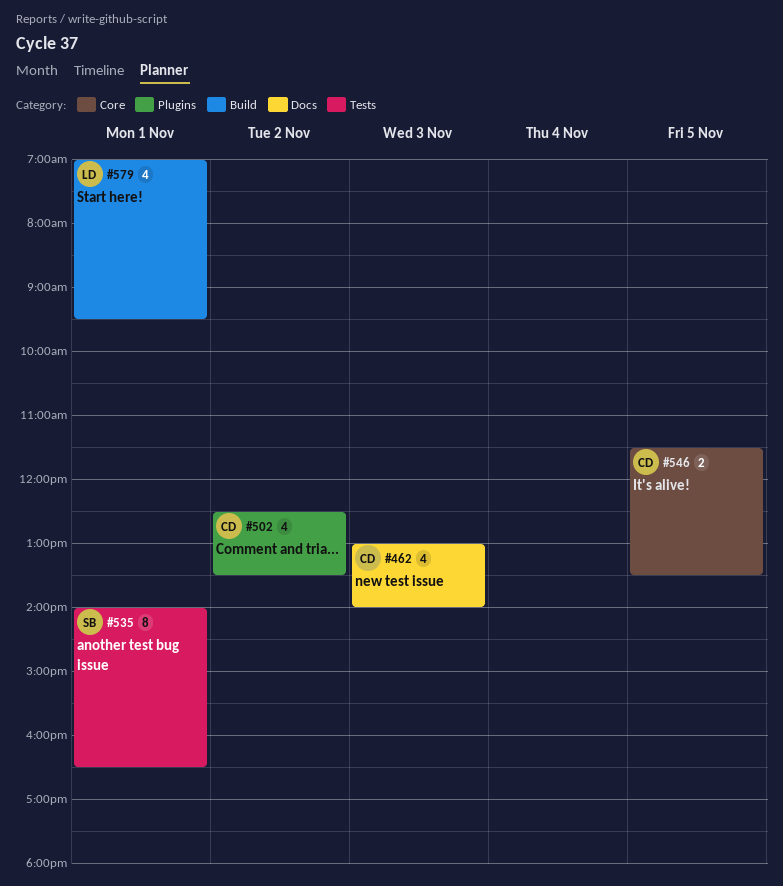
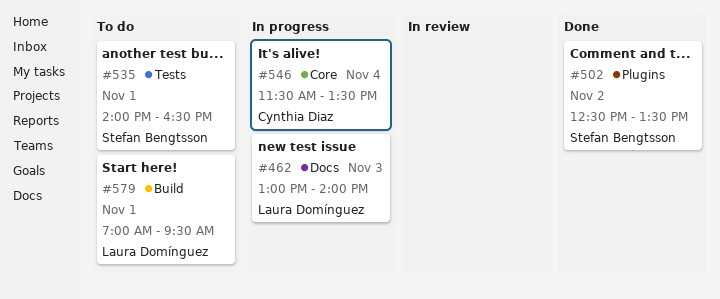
#462, owner: Cynthia Diaz -> Laura Domínguez
#502, owner: Cynthia Diaz -> Stefan Bengtsson
#546, day: Nov 5 -> Nov 4

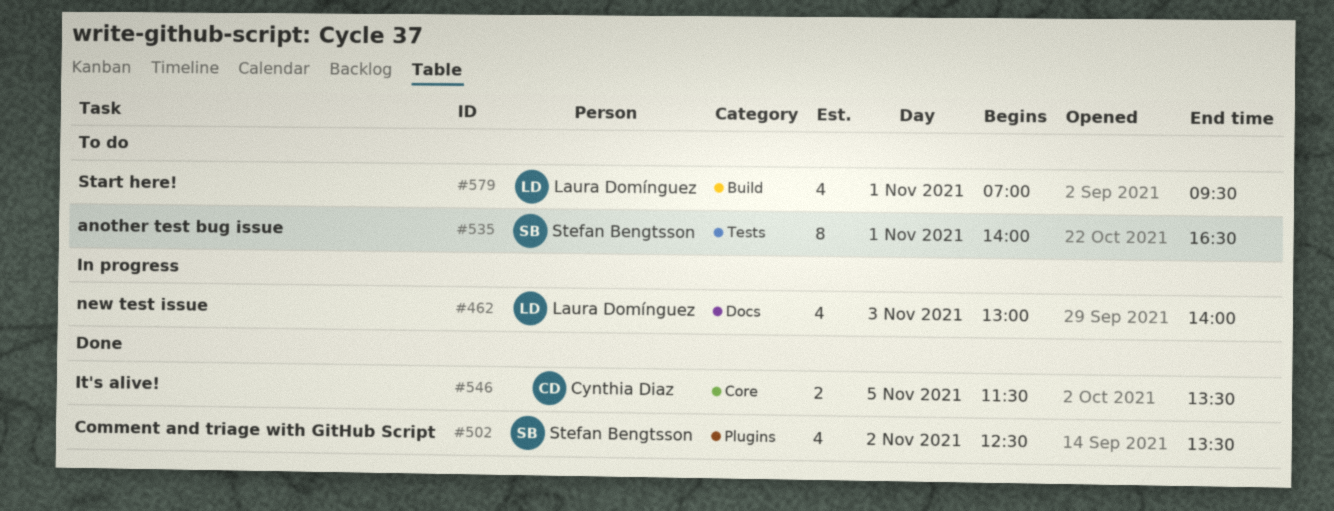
#546, status: In progress -> Done
#546, day: Nov 4 -> Nov 5

